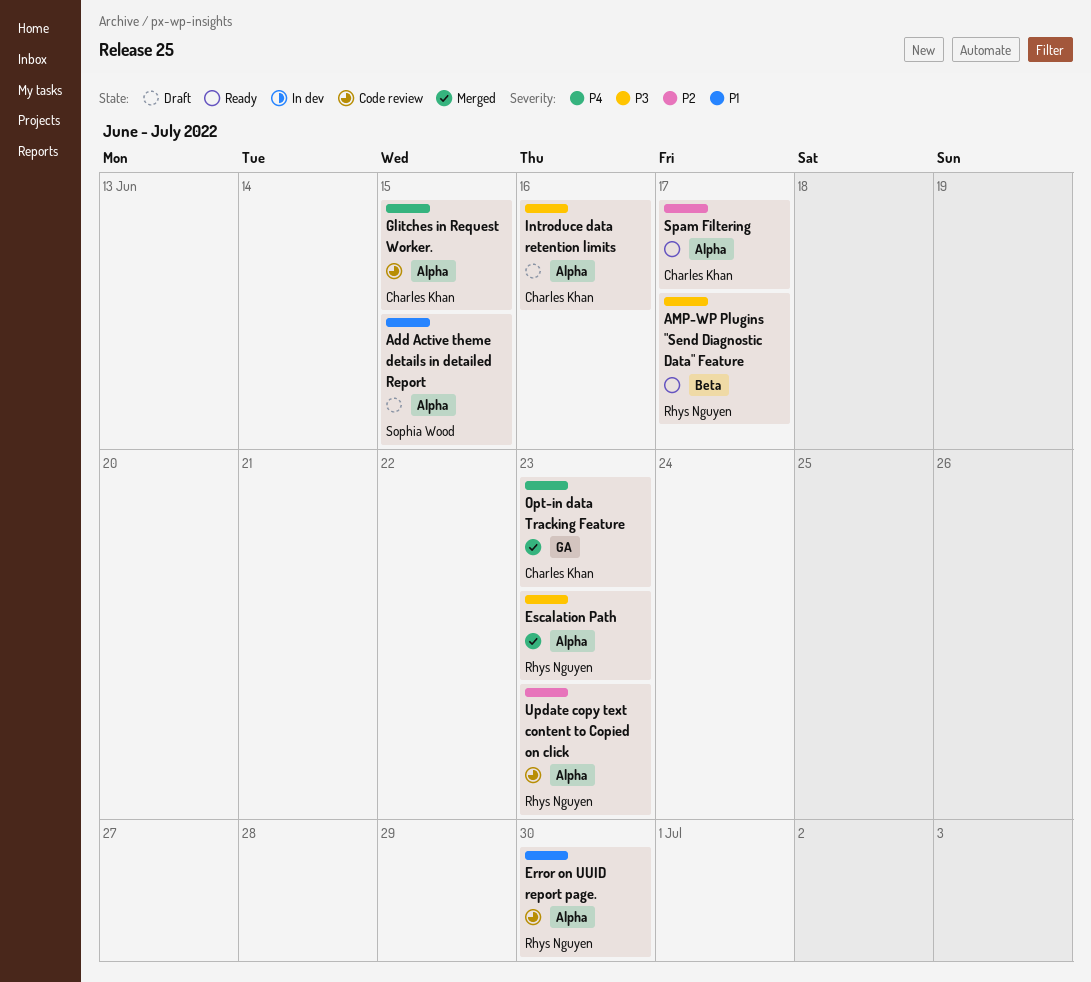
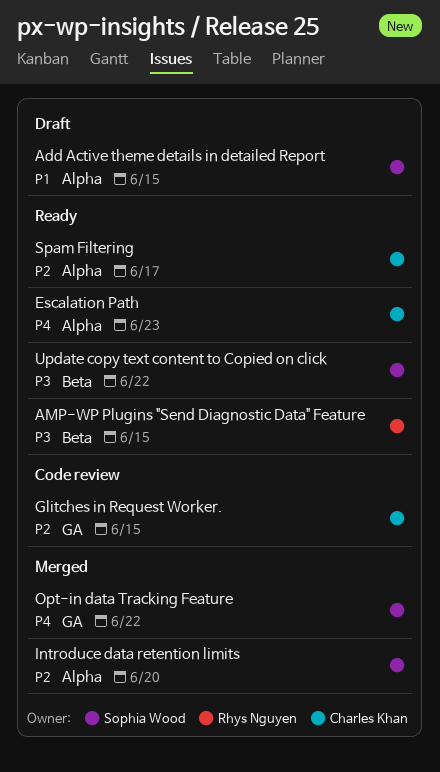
AMP-WP Plugins "Send Diagnostic Data" Feature, due: Jun 17 -> Jun 15
Error on UUID report page.: present -> none
Escalation Path, status: Merged -> Ready
Escalation Path, owner: Rhys Nguyen -> Charles Khan
Escalation Path, priority: P3 -> P4
Glitches in Request Worker., priority: P4 -> P2
Glitches in Request Worker., label: Alpha -> GA
Introduce data retention limits, status: Draft -> Merged
Introduce data retention limits, owner: Charles Khan -> Sophia Wood
Introduce data retention limits, priority: P3 -> P2
Introduce data retention limits, due: Jun 16 -> Jun 20
Opt-in data Tracking Feature, owner: Charles Khan -> Sophia Wood
Opt-in data Tracking Feature, due: Jun 23 -> Jun 22
Update copy text content to Copied on click, status: Code review -> Ready
Update copy text content to Copied on click, owner: Rhys Nguyen -> Sophia Wood
Update copy text content to Copied on click, priority: P2 -> P3
Update copy text content to Copied on click, label: Alpha -> Beta
Update copy text content to Copied on click, due: Jun 23 -> Jun 22

